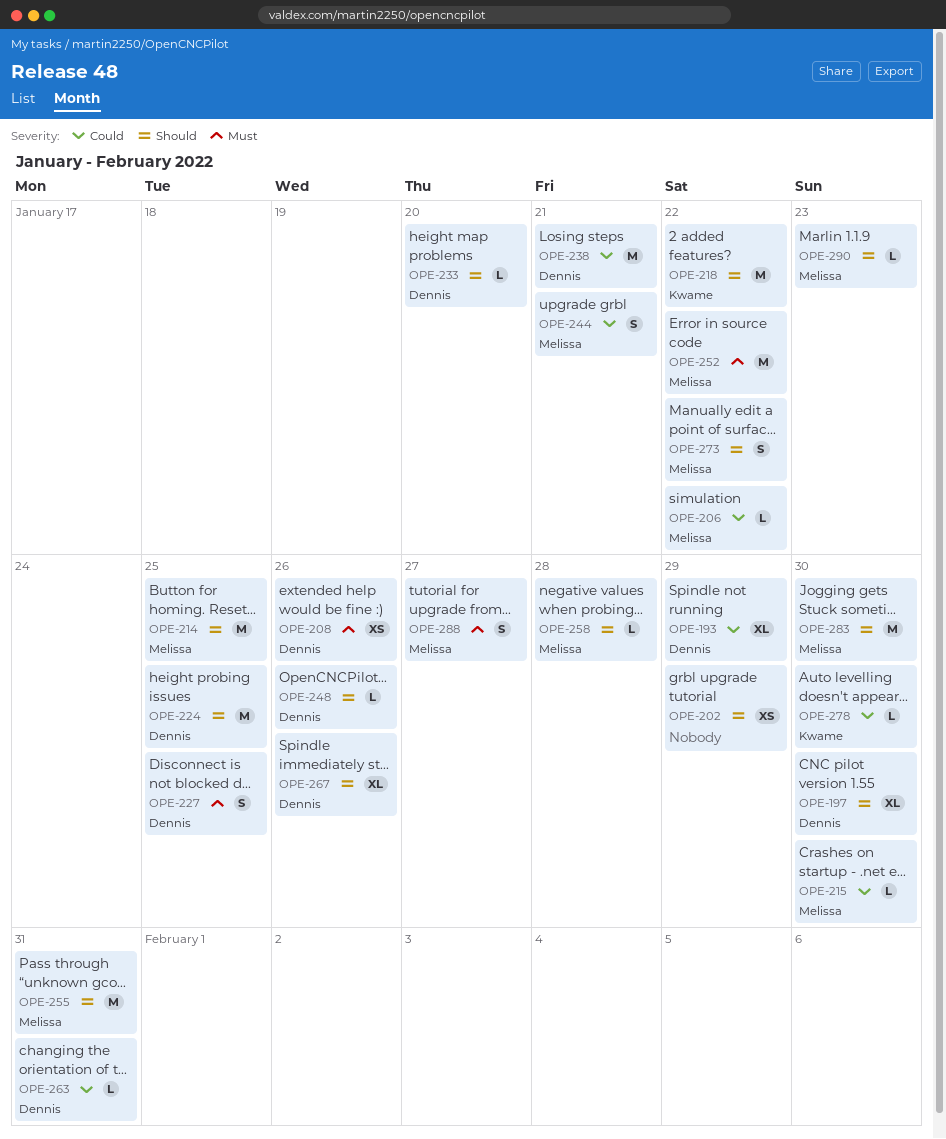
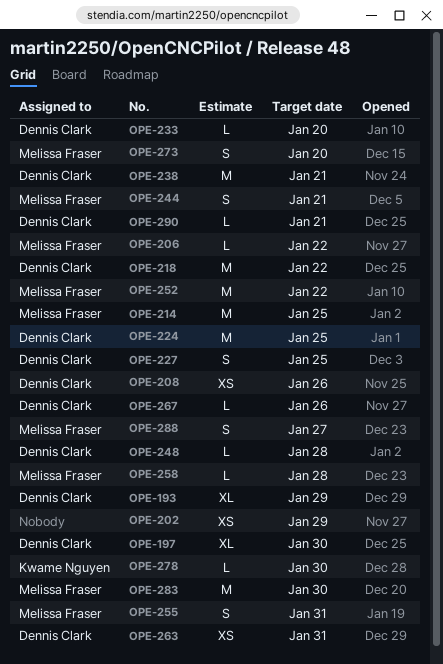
OPE-215: present -> none
OPE-218, owner: Kwame Nguyen -> Dennis Clark
OPE-248, due: Jan 26 -> Jan 28
OPE-255, estimate: M -> S
OPE-263, estimate: L -> XS
OPE-267, estimate: XL -> L
OPE-273, due: Jan 22 -> Jan 20
OPE-290, owner: Melissa Fraser -> Dennis Clark
OPE-290, due: Jan 23 -> Jan 21

